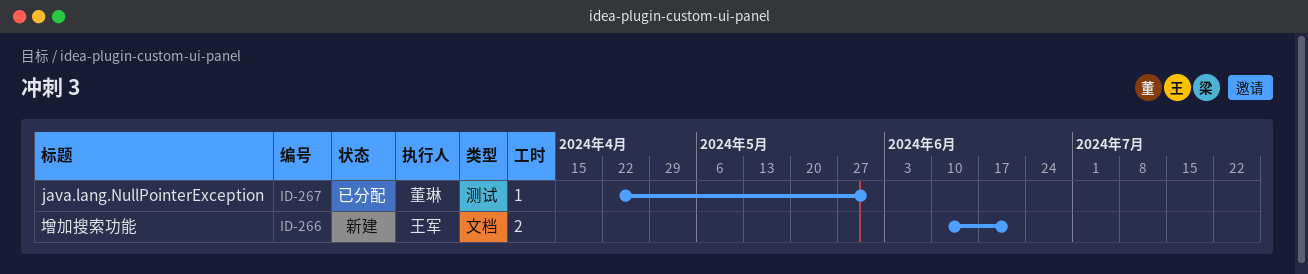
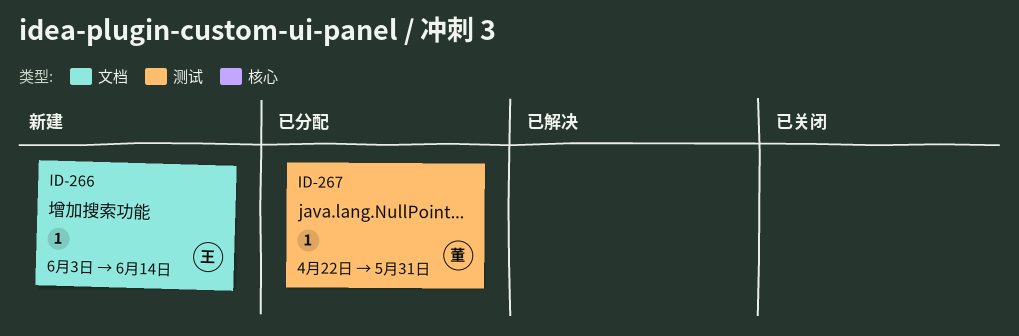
ID-266, estimate: 2 -> 1
ID-266, start: Jun 10 -> Jun 3
ID-266, due: Jun 21 -> Jun 14

